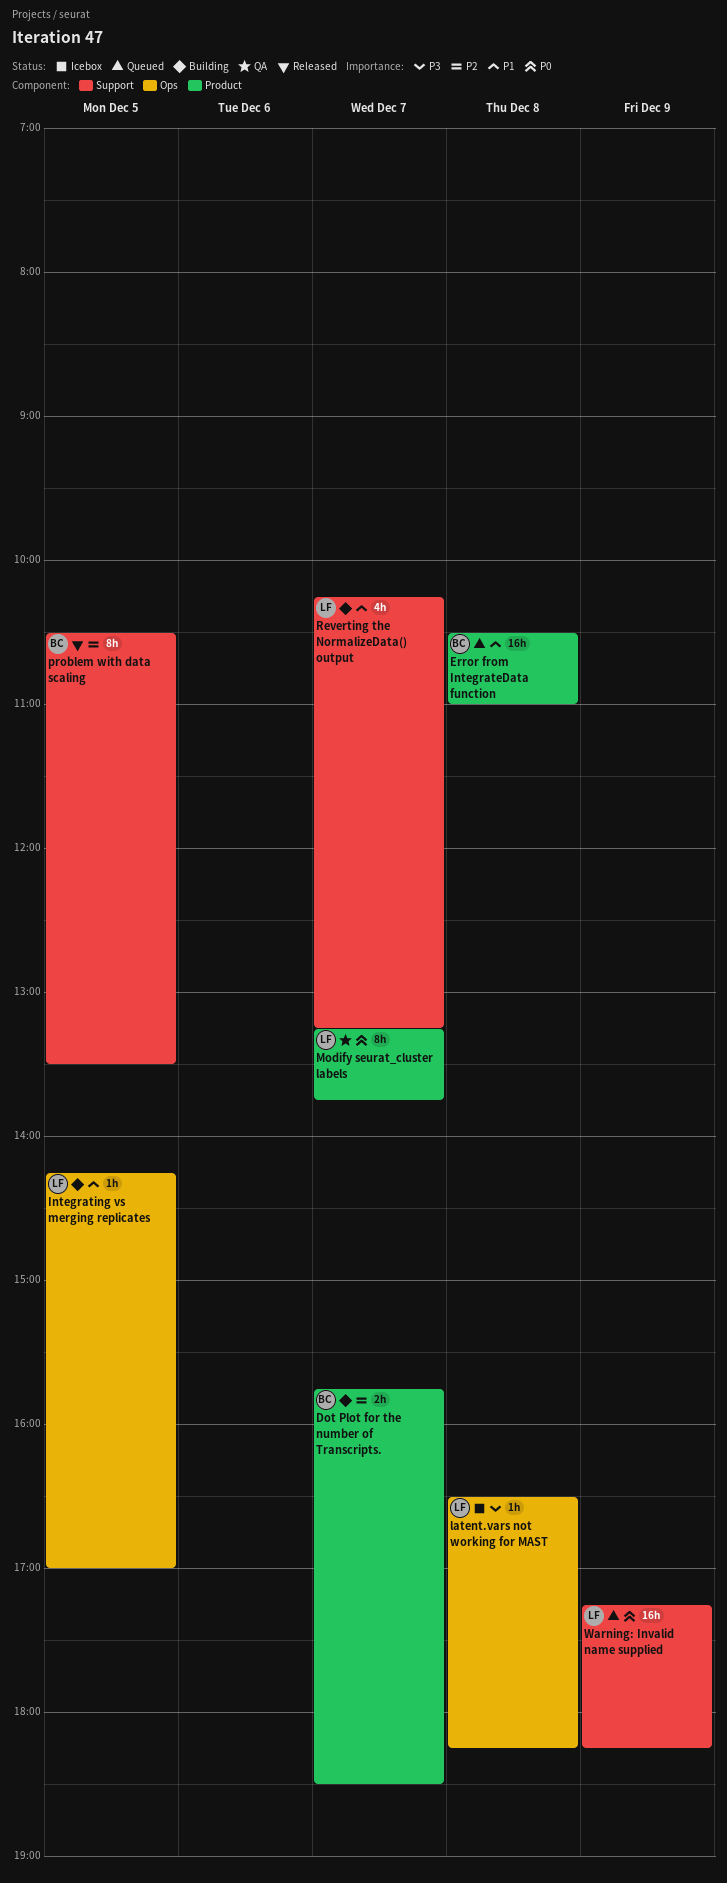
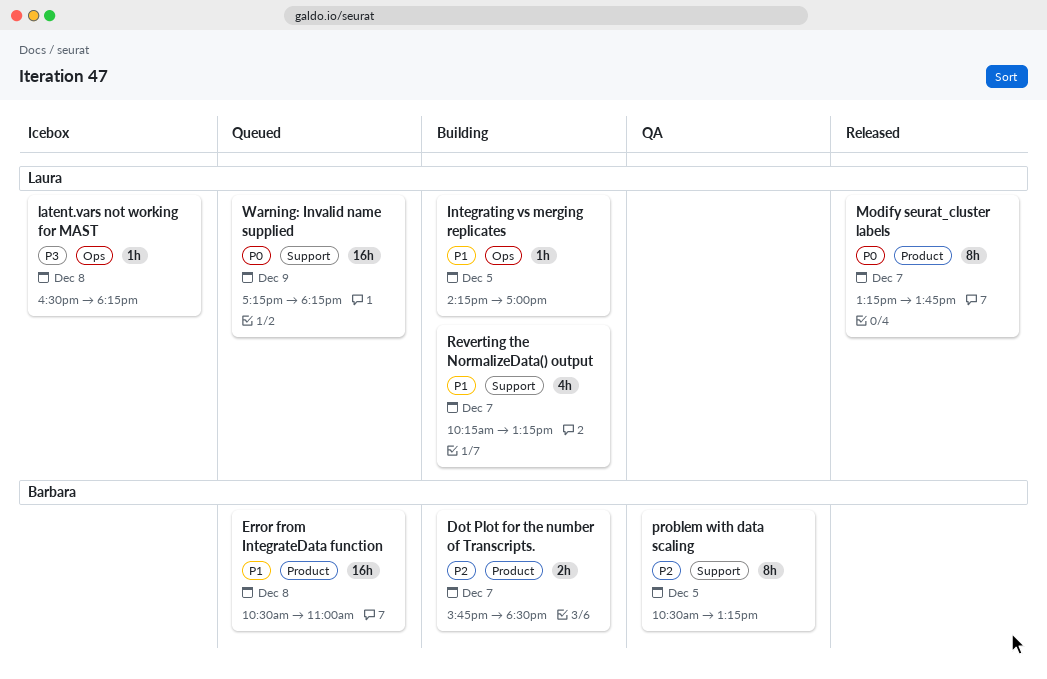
Modify seurat_cluster labels, status: QA -> Released
problem with data scaling, status: Released -> QA
problem with data scaling, ends: 13:30 -> 13:15

